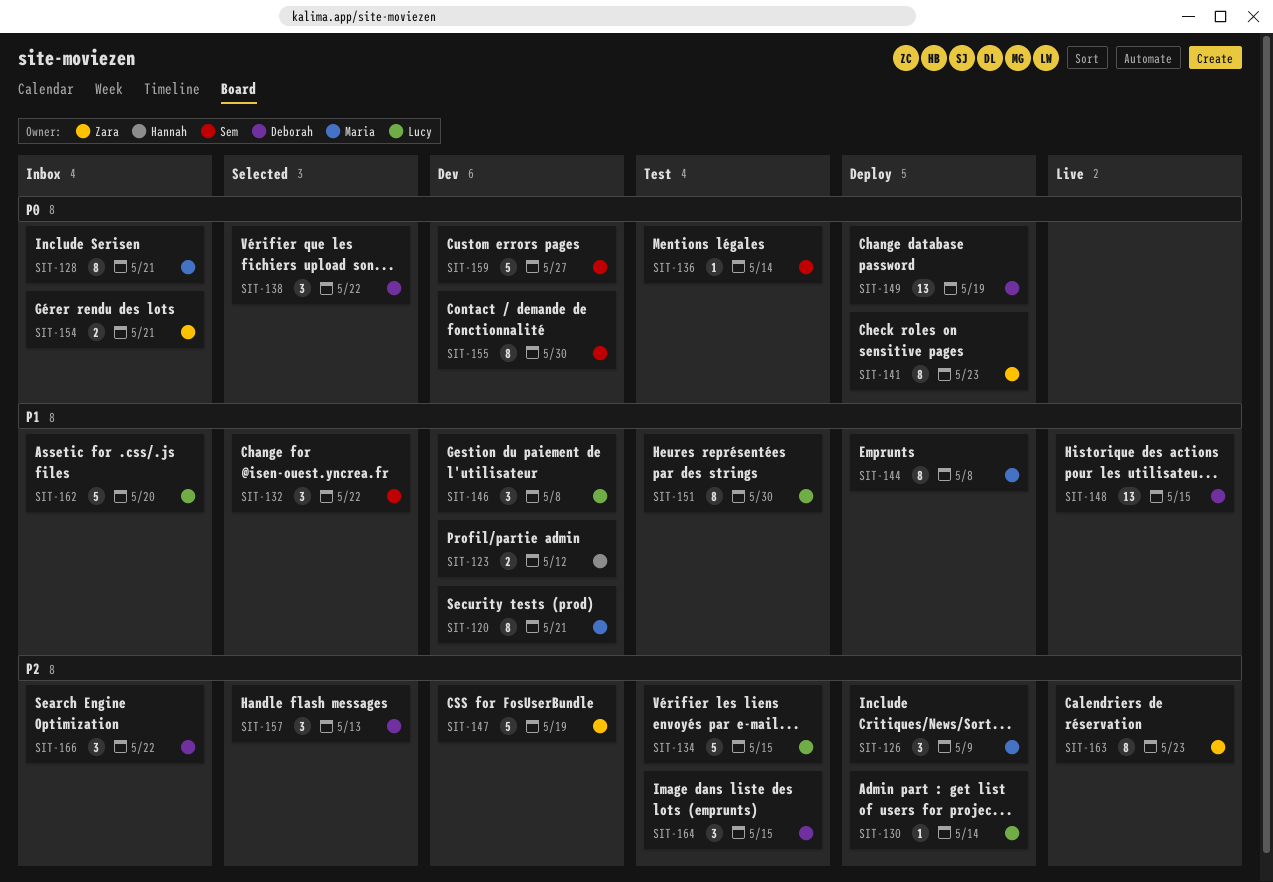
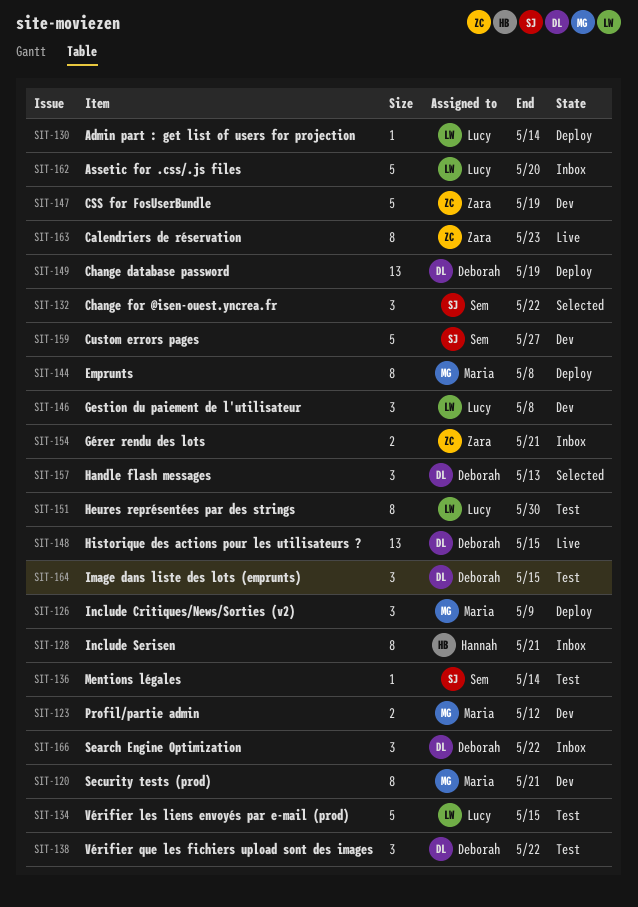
SIT-123, owner: Hannah -> Maria
SIT-128, owner: Maria -> Hannah
SIT-138, status: Selected -> Test
SIT-141: present -> none
SIT-155: present -> none

